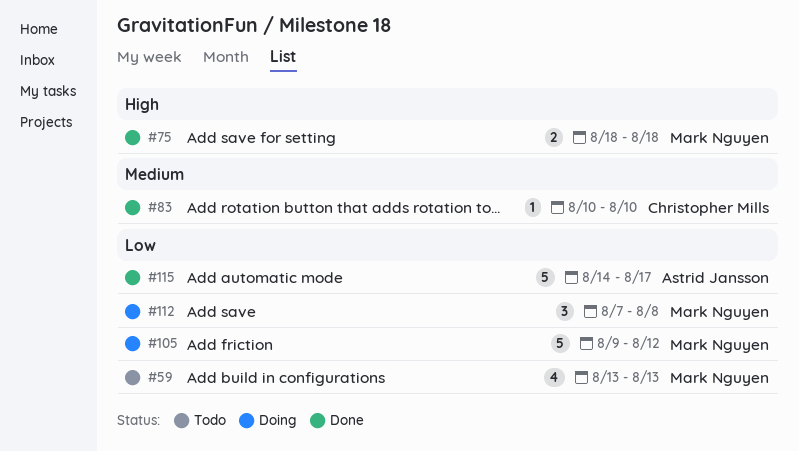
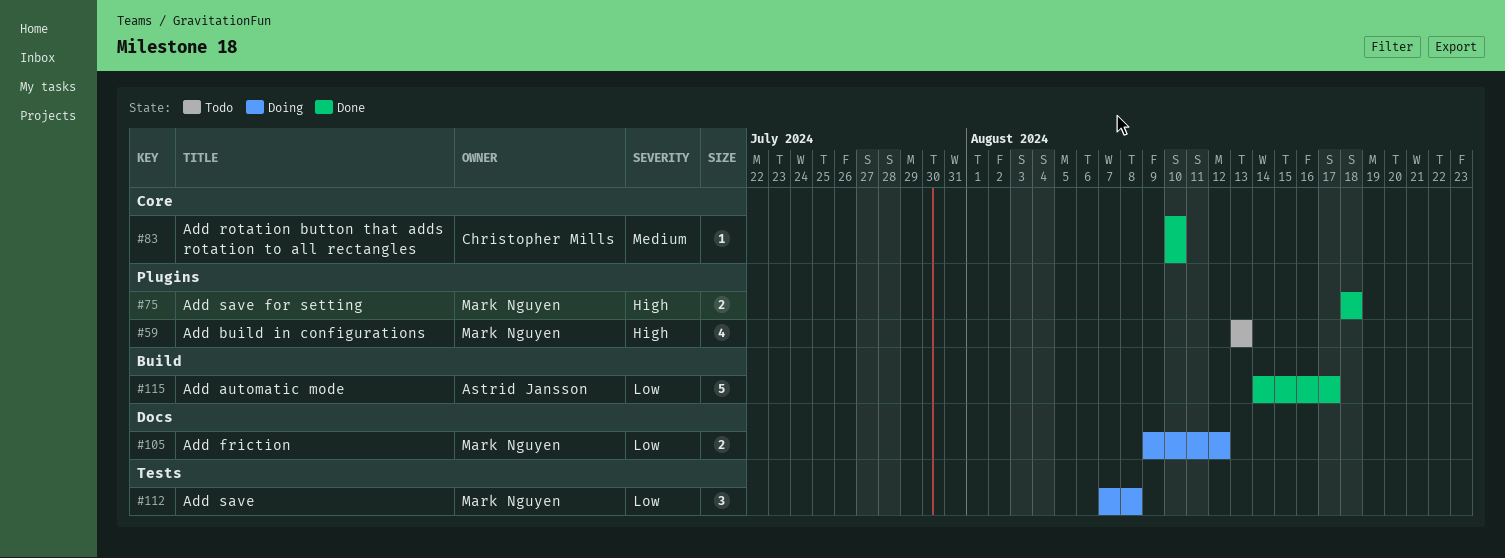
#59, priority: Low -> High
#105, estimate: 5 -> 2

